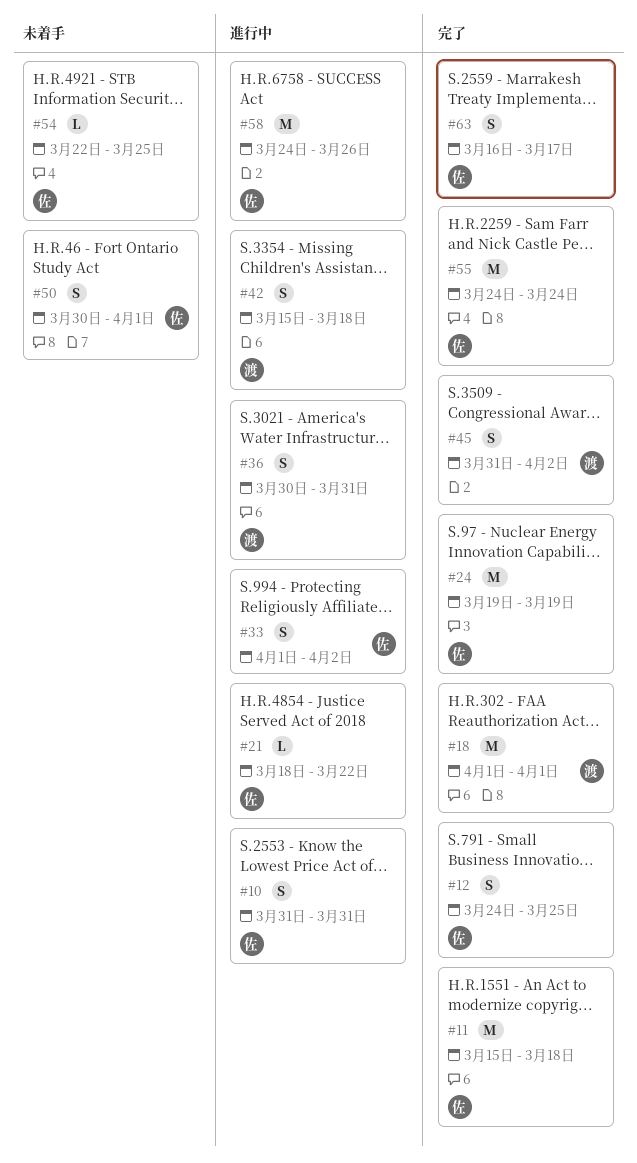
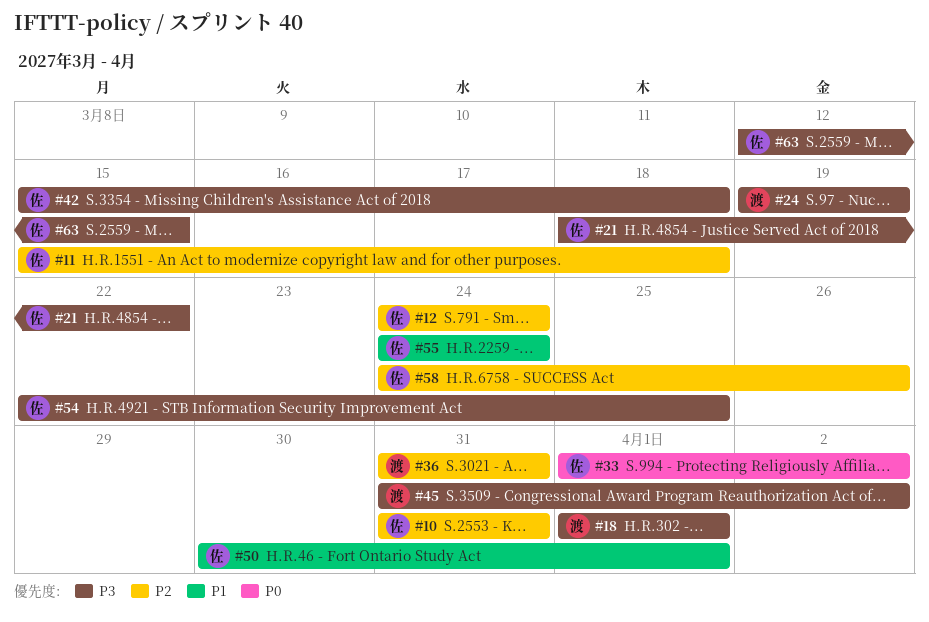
#12, due: Mar 25 -> Mar 24
#24, owner: 佐 -> 渡
#36, start: Mar 30 -> Mar 31
#42, owner: 渡 -> 佐
#63, start: Mar 16 -> Mar 12
#63, due: Mar 17 -> Mar 15

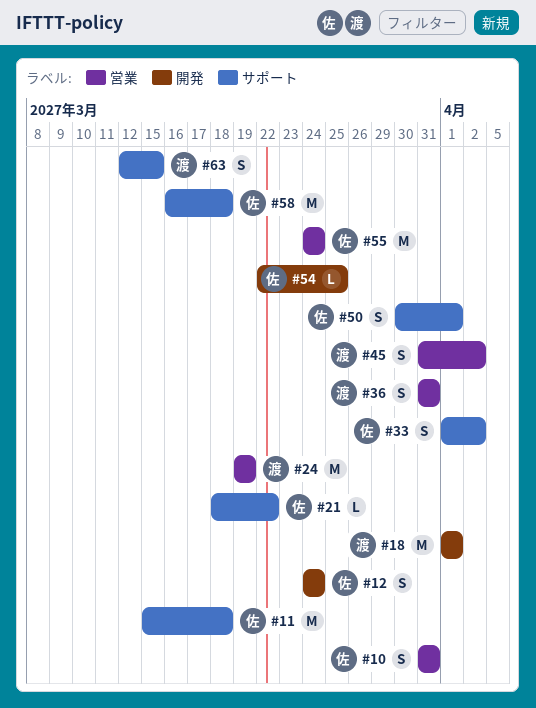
#42: present -> none
#58, start: Mar 24 -> Mar 16
#58, due: Mar 26 -> Mar 18
#63, owner: 佐 -> 渡

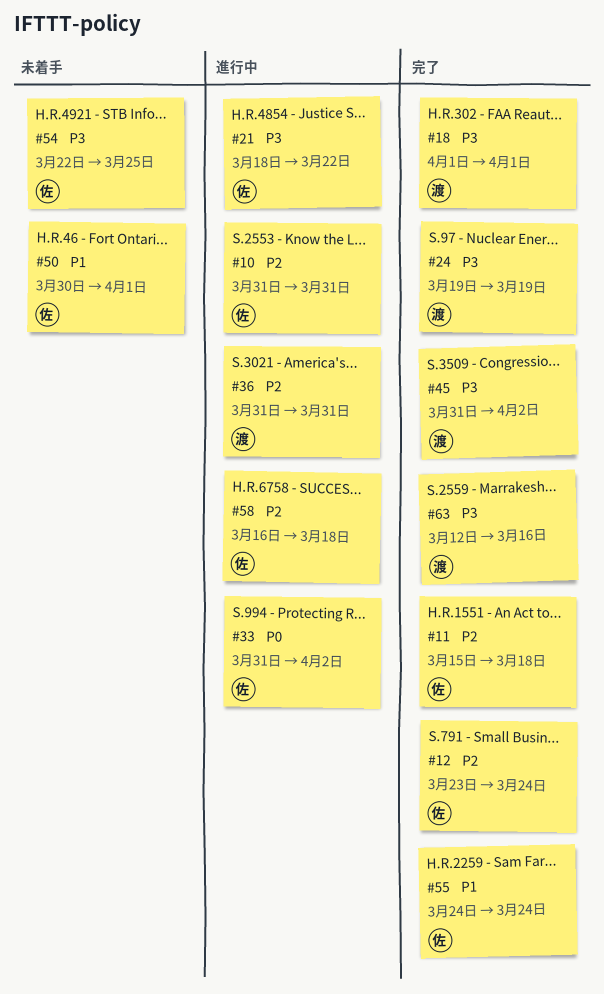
#12, start: Mar 24 -> Mar 23
#33, start: Apr 1 -> Mar 31
#63, due: Mar 15 -> Mar 16

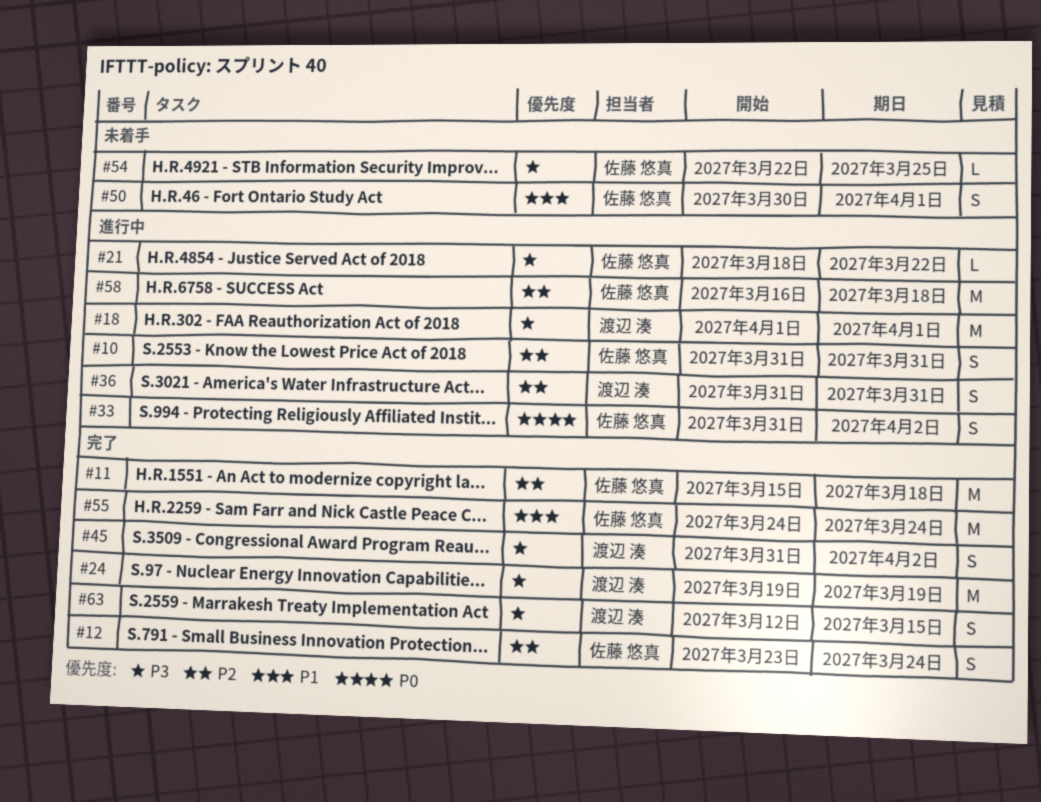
#18, status: 完了 -> 進行中
#63, due: Mar 16 -> Mar 15

